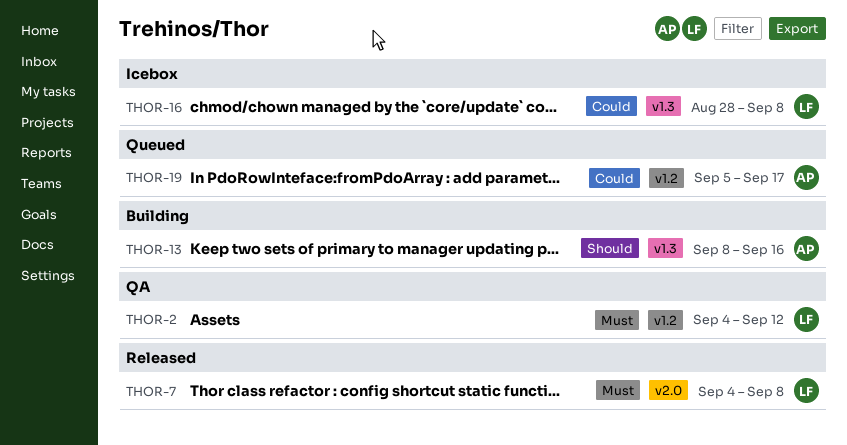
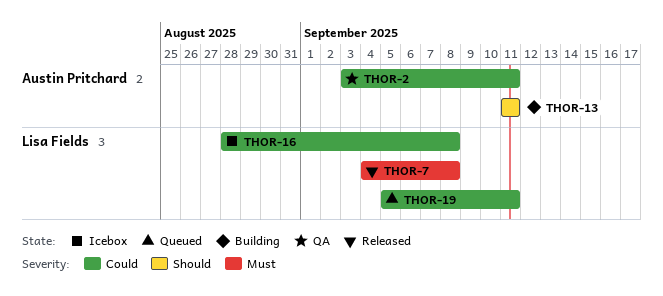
THOR-2, owner: Lisa Fields -> Austin Pritchard
THOR-2, priority: Must -> Could
THOR-2, start: Sep 4 -> Sep 3
THOR-2, due: Sep 12 -> Sep 11
THOR-13, start: Sep 8 -> Sep 11
THOR-13, due: Sep 16 -> Sep 11
THOR-19, owner: Austin Pritchard -> Lisa Fields
THOR-19, due: Sep 17 -> Sep 11

